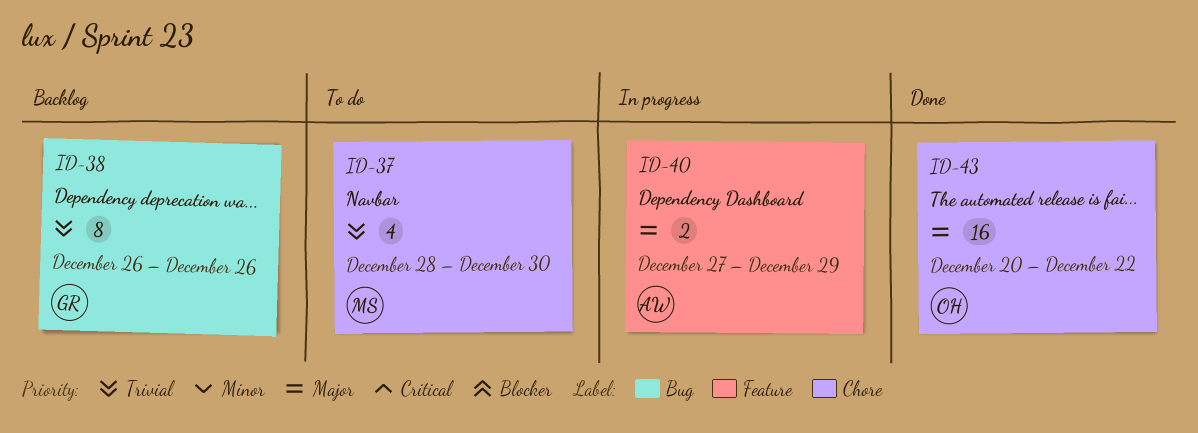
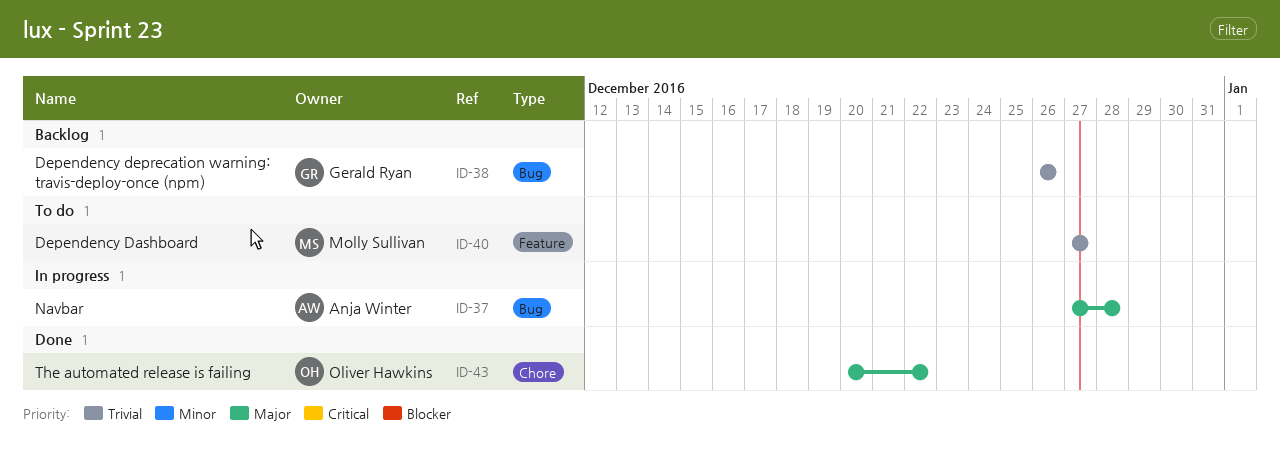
ID-37, status: To do -> In progress
ID-37, owner: Molly Sullivan -> Anja Winter
ID-37, priority: Trivial -> Major
ID-37, label: Chore -> Bug
ID-37, start: Dec 28 -> Dec 27
ID-37, due: Dec 30 -> Dec 28
ID-40, status: In progress -> To do
ID-40, owner: Anja Winter -> Molly Sullivan
ID-40, priority: Major -> Trivial
ID-40, due: Dec 29 -> Dec 27

